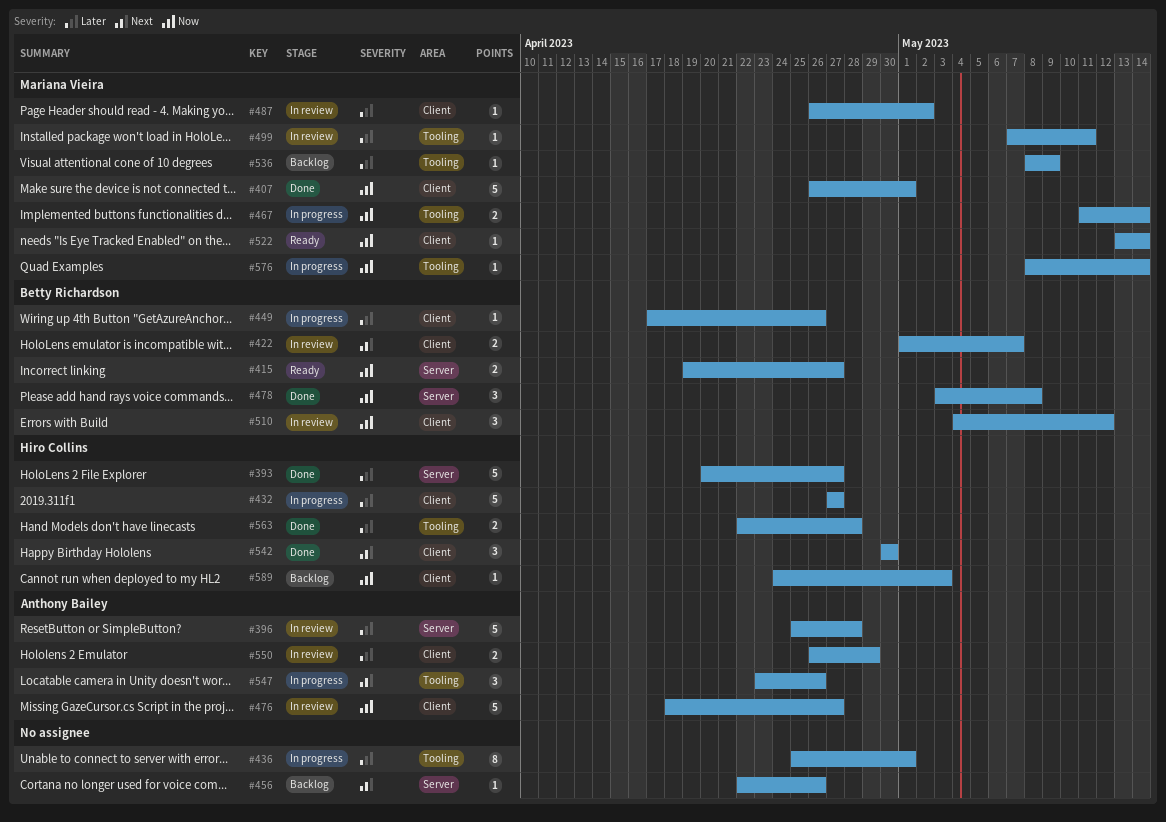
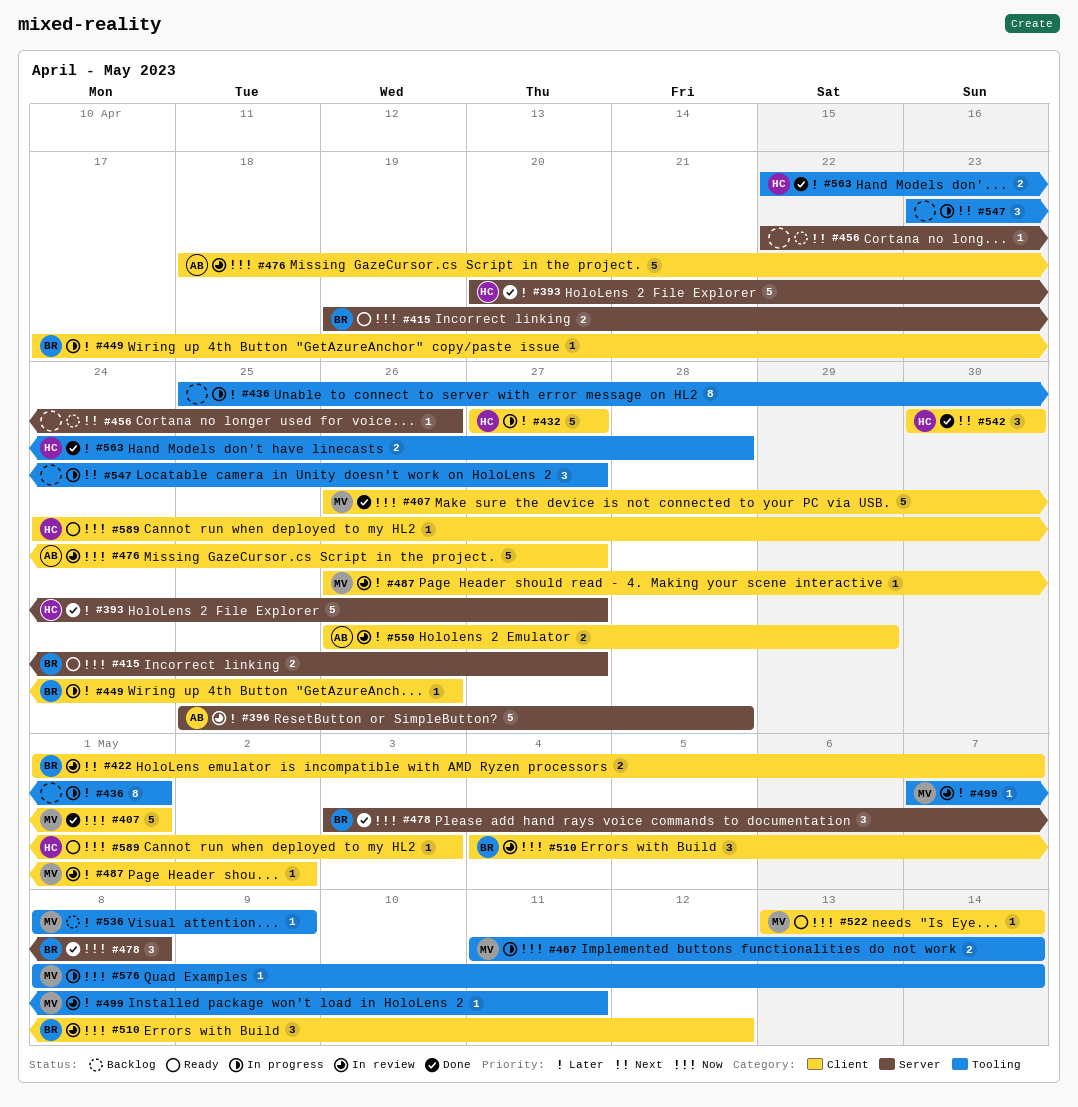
#547, owner: Anthony Bailey -> none
#547, due: Apr 26 -> Apr 27
#589, status: Backlog -> Ready

